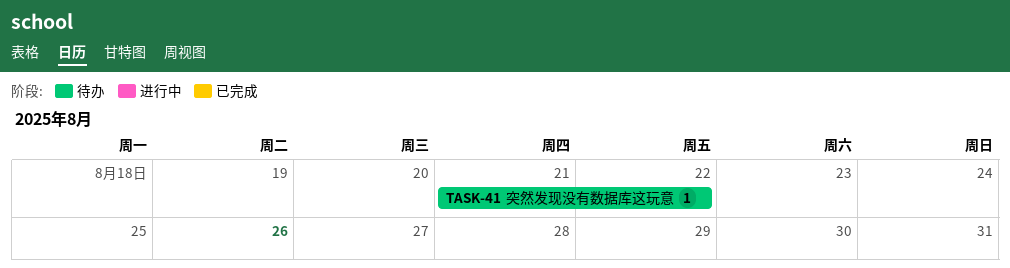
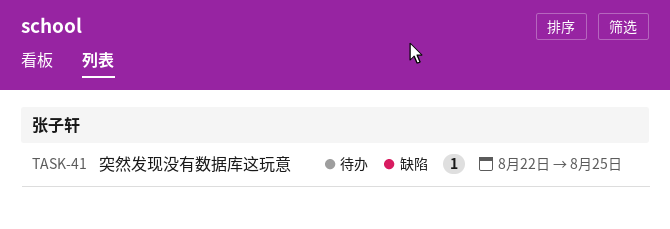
TASK-41, start: Aug 21 -> Aug 22
TASK-41, due: Aug 22 -> Aug 25

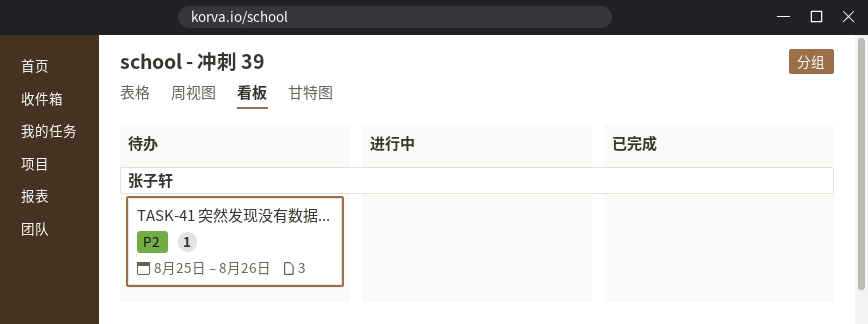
TASK-41, start: Aug 22 -> Aug 25
TASK-41, due: Aug 25 -> Aug 26

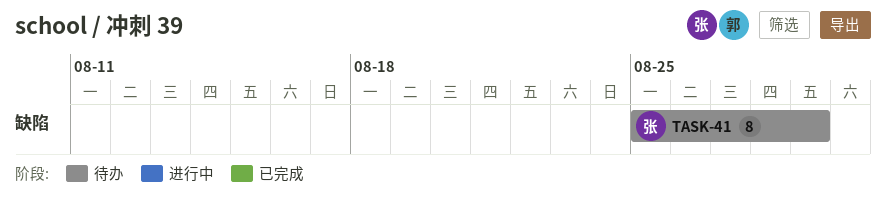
TASK-41, estimate: 1 -> 8
TASK-41, due: Aug 26 -> Aug 29

